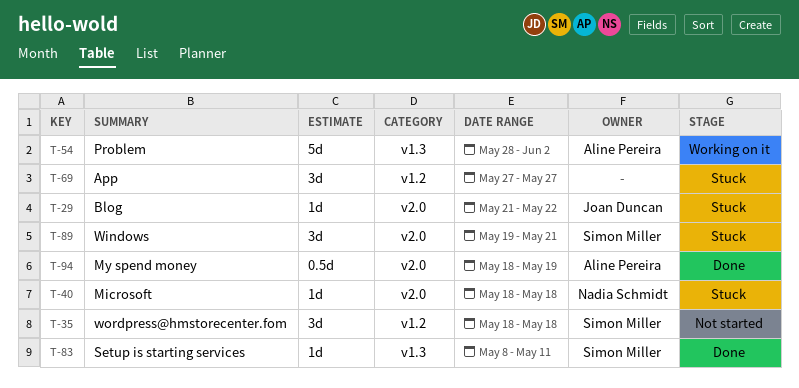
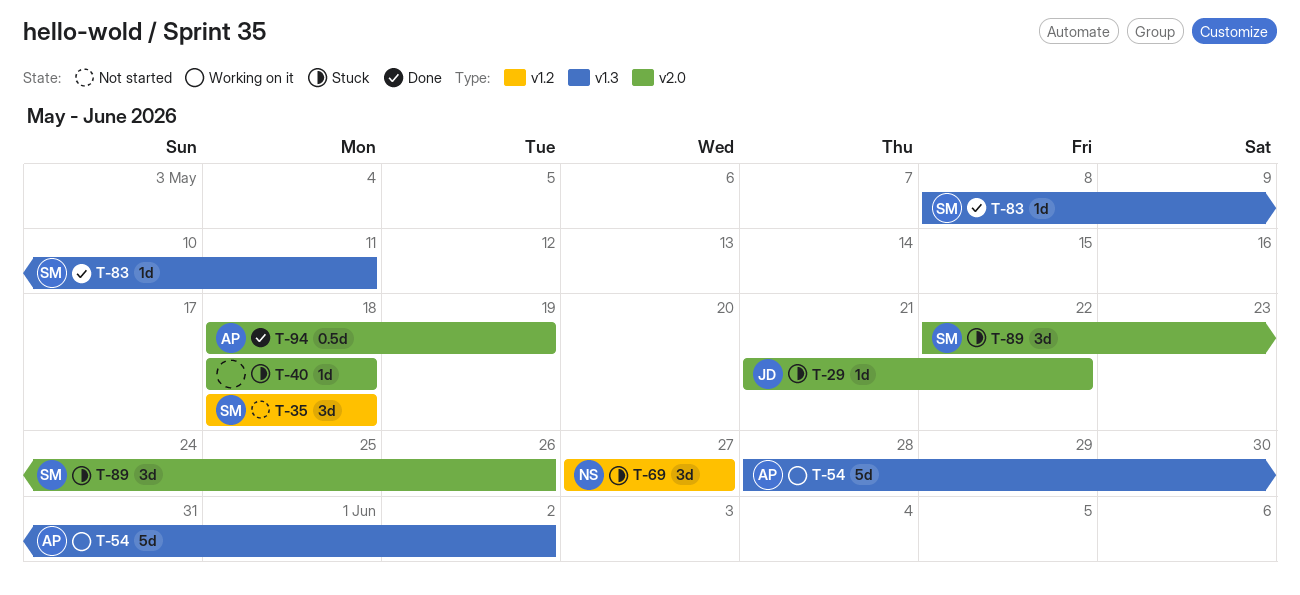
T-40, owner: Nadia Schmidt -> none
T-69, owner: none -> Nadia Schmidt
T-89, start: May 19 -> May 22
T-89, due: May 21 -> May 26

